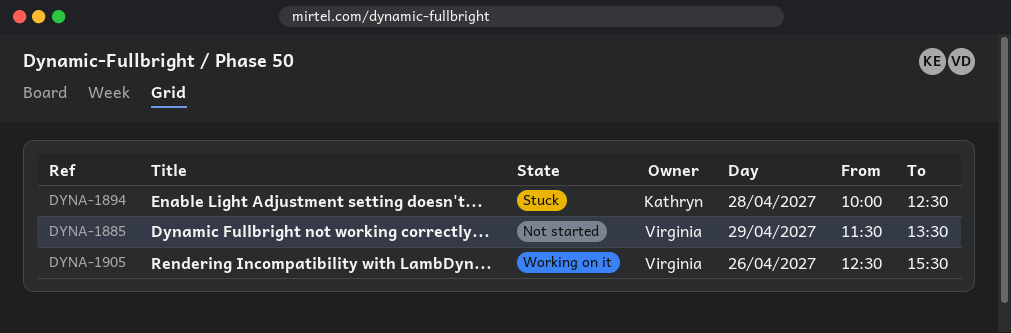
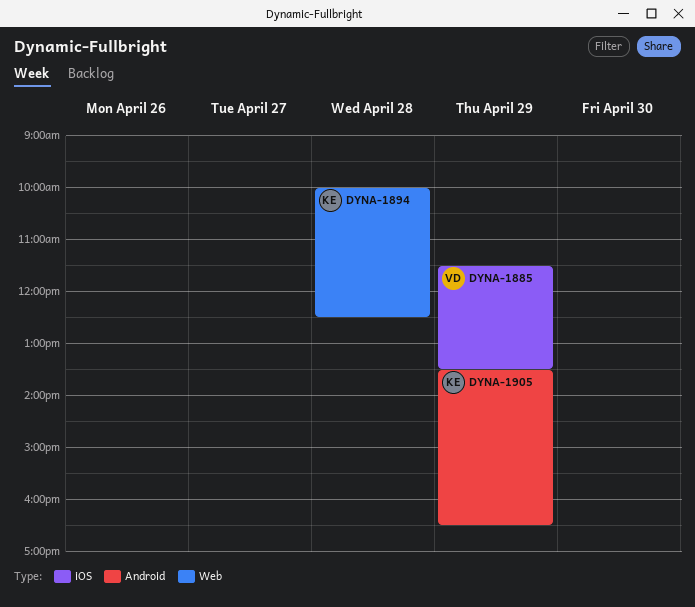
DYNA-1905, owner: Virginia -> Kathryn
DYNA-1905, day: Apr 26 -> Apr 29
DYNA-1905, begins: 12:30 -> 13:30
DYNA-1905, ends: 15:30 -> 16:30

